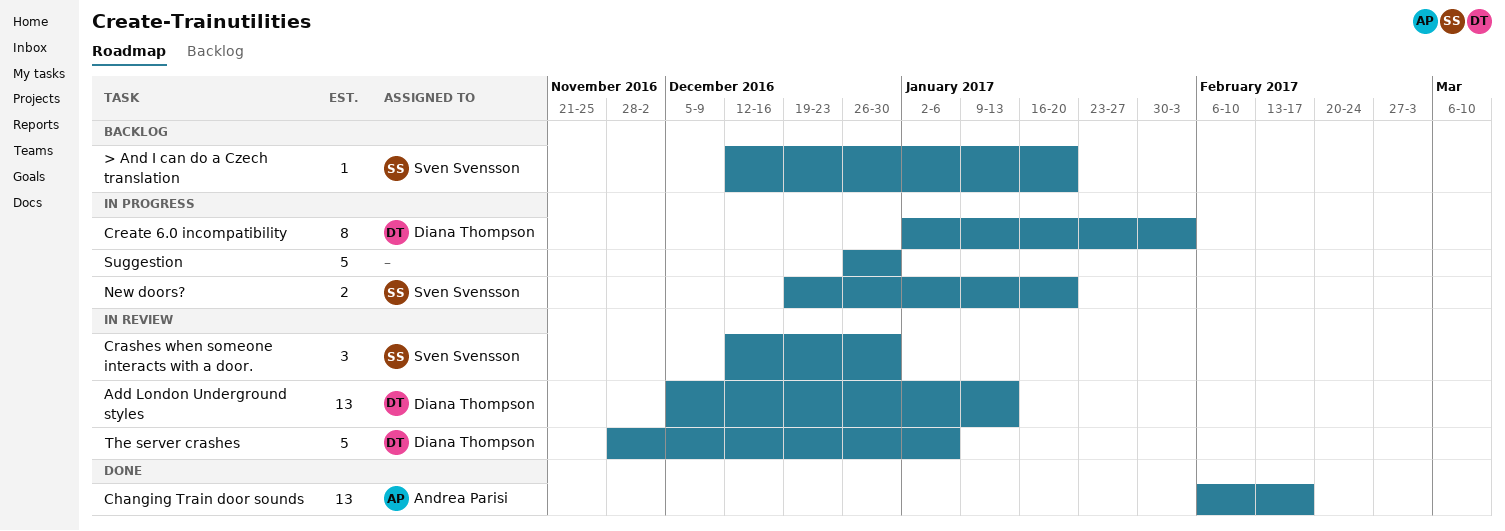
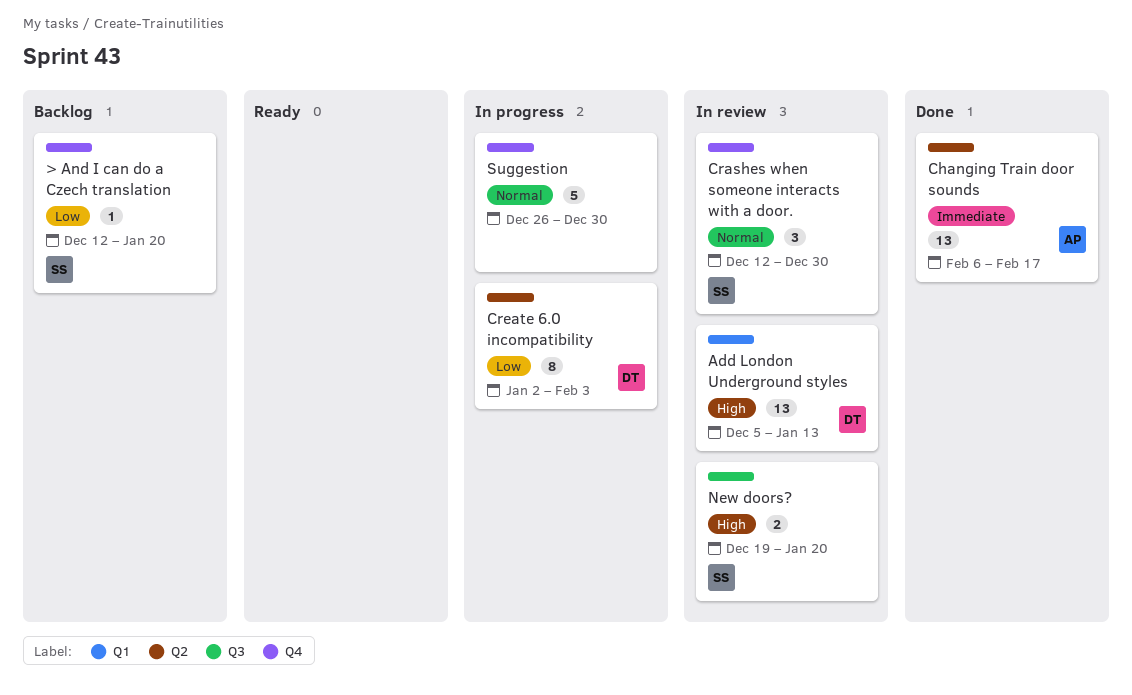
New doors?, status: In progress -> In review
The server crashes: present -> none

